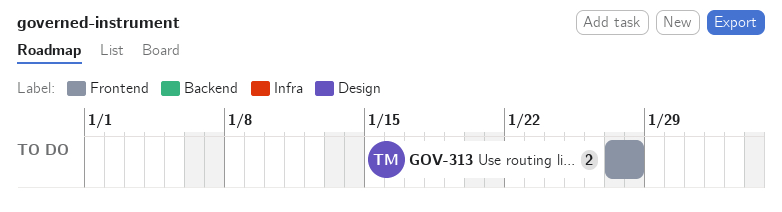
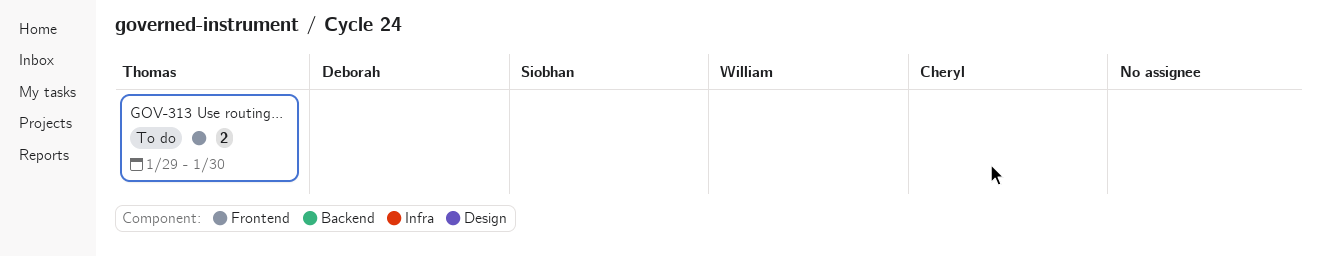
GOV-313, start: Jan 27 -> Jan 29
GOV-313, due: Jan 28 -> Jan 30

